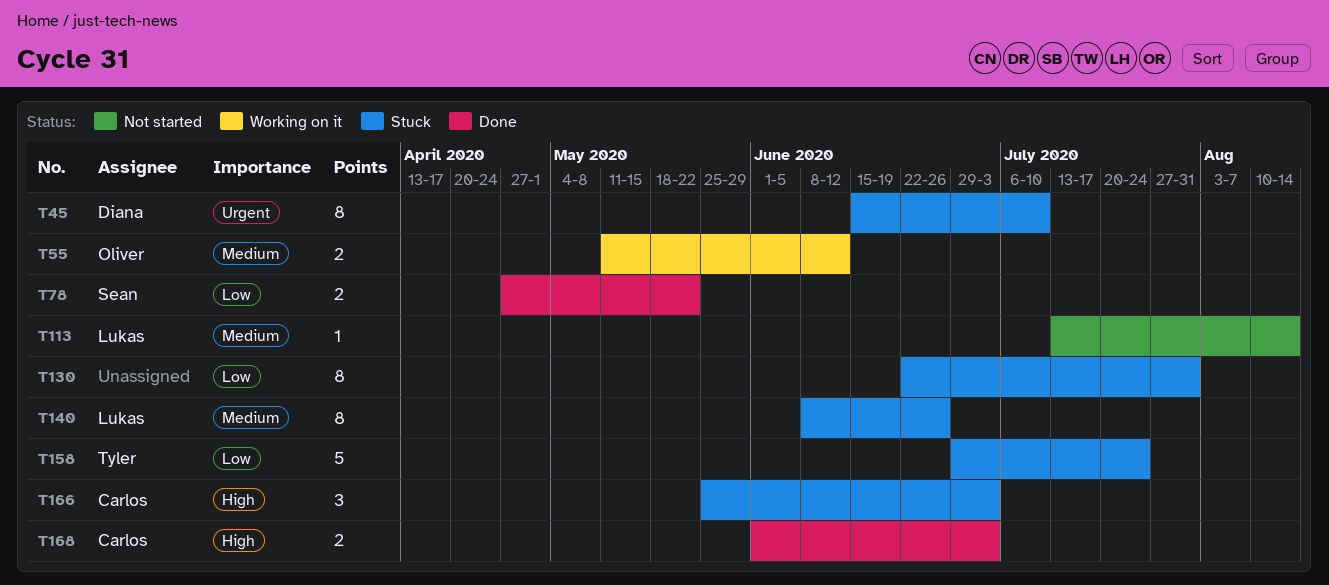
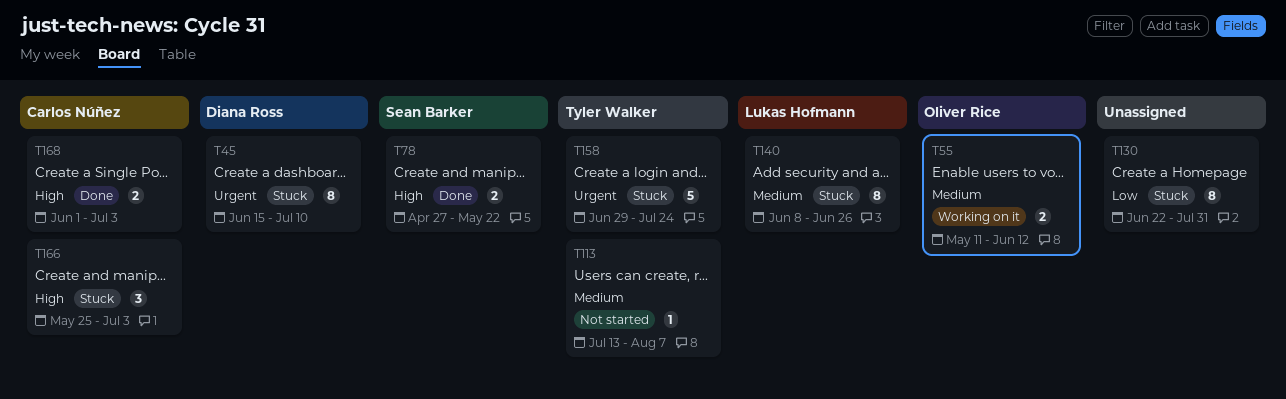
T78, priority: Low -> High
T113, owner: Lukas Hofmann -> Tyler Walker
T113, due: Aug 14 -> Aug 7
T158, priority: Low -> Urgent

